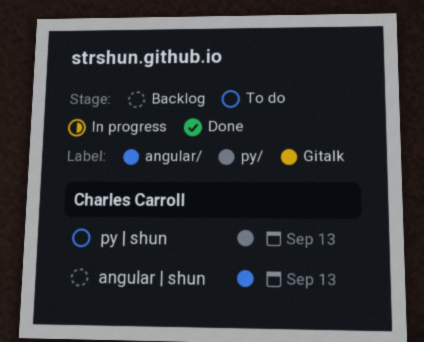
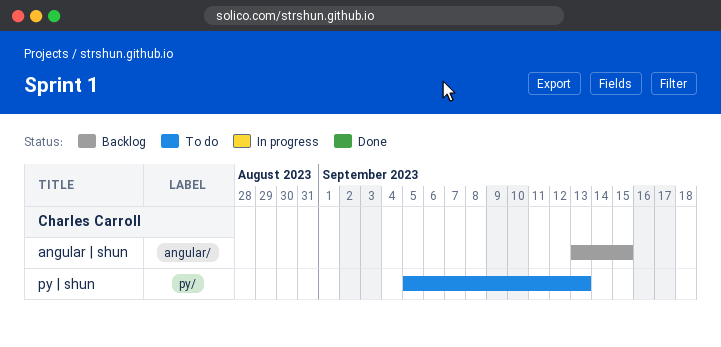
angular | shun, due: Sep 13 -> Sep 15

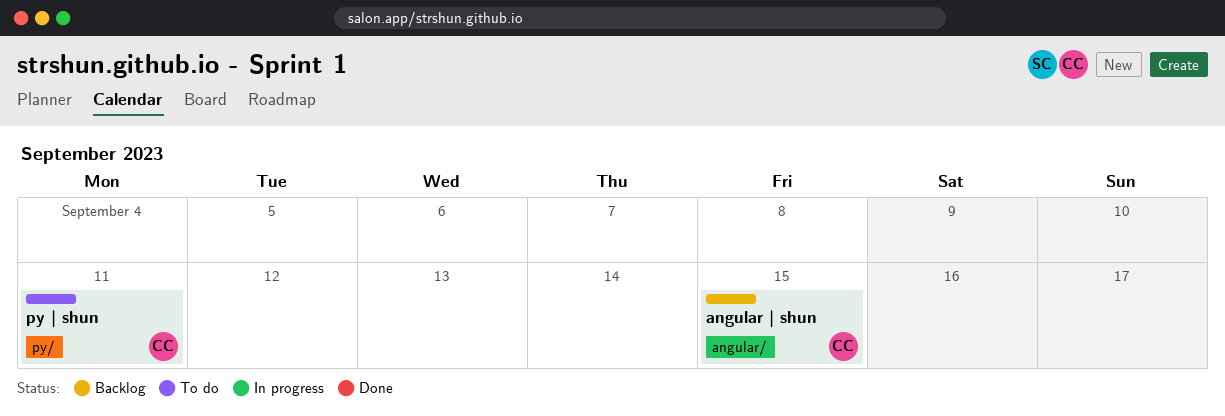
py | shun, due: Sep 13 -> Sep 11

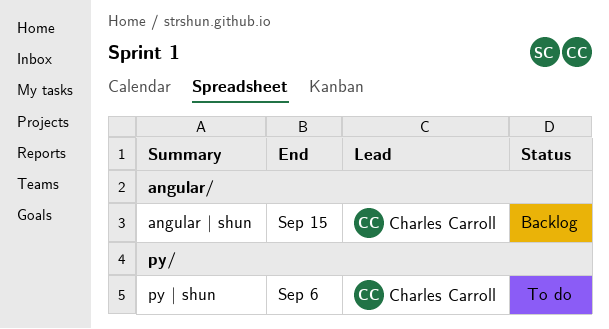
py | shun, due: Sep 11 -> Sep 6

